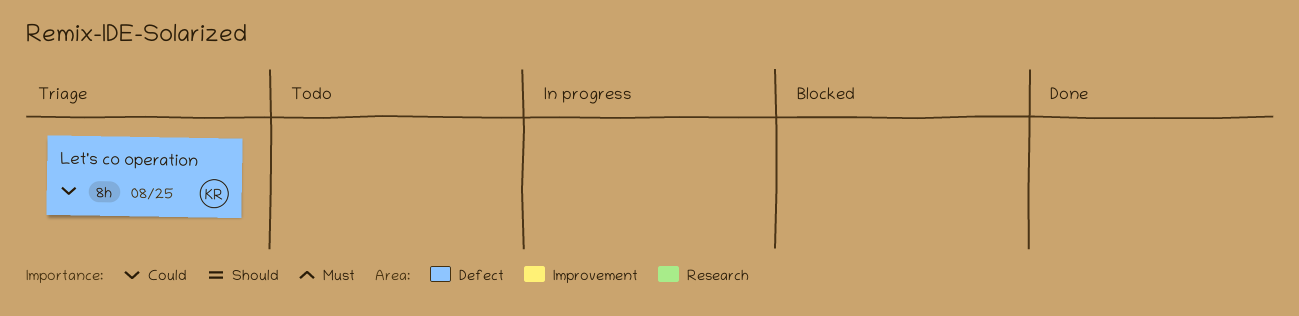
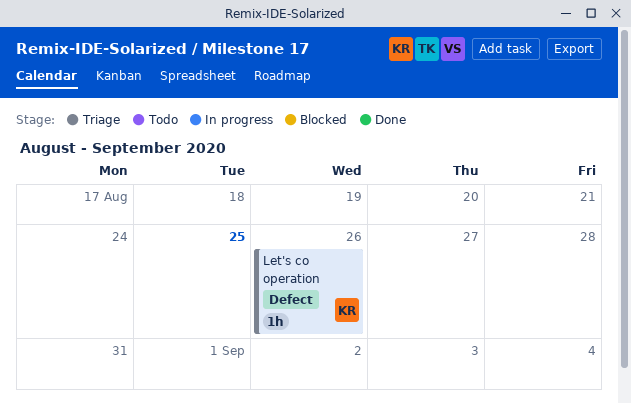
Let's co operation, estimate: 8h -> 1h
Let's co operation, due: Aug 25 -> Aug 26

